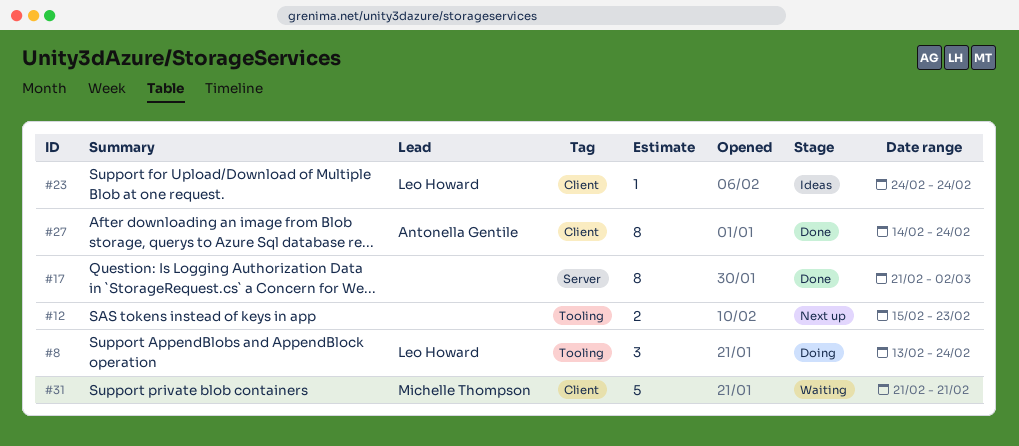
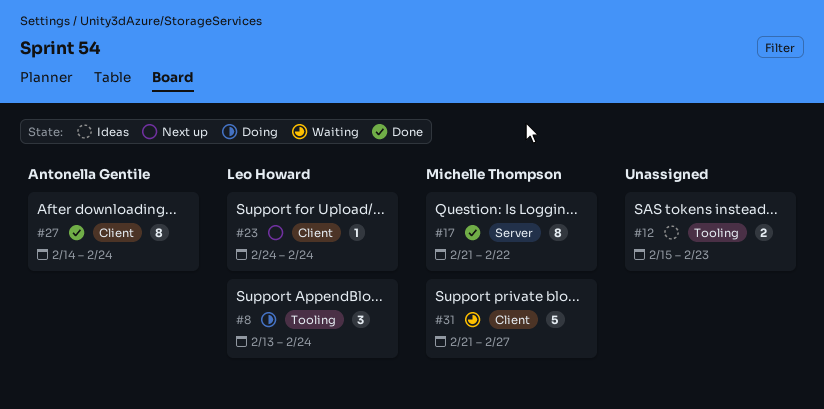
#12, status: Next up -> Ideas
#17, owner: none -> Michelle Thompson
#17, due: Mar 2 -> Feb 22
#23, status: Ideas -> Next up
#31, due: Feb 21 -> Feb 27

